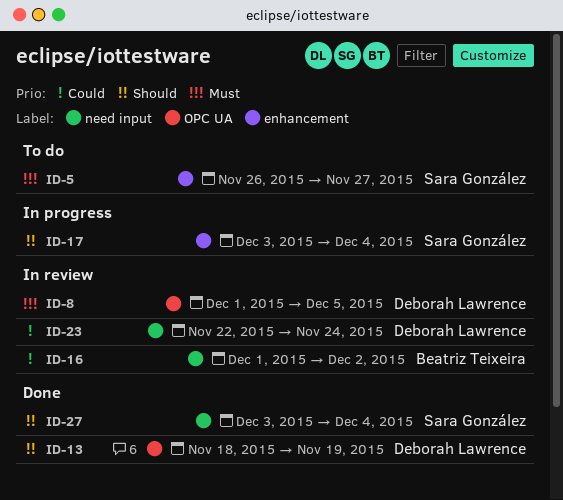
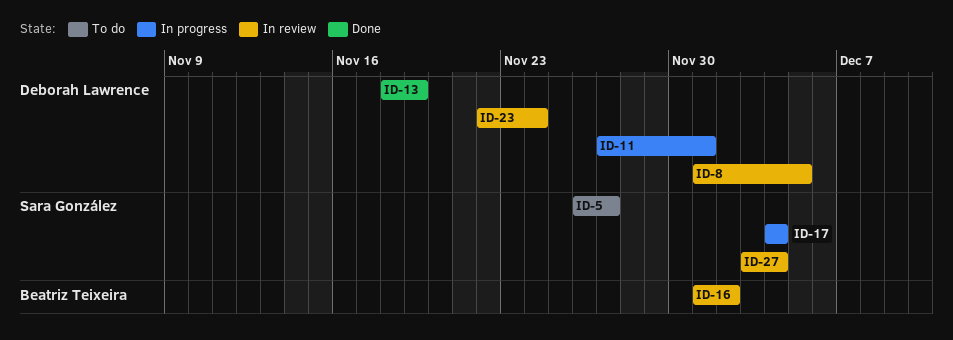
ID-11: none -> present
ID-17, start: Dec 3 -> Dec 4
ID-27, status: Done -> In review

